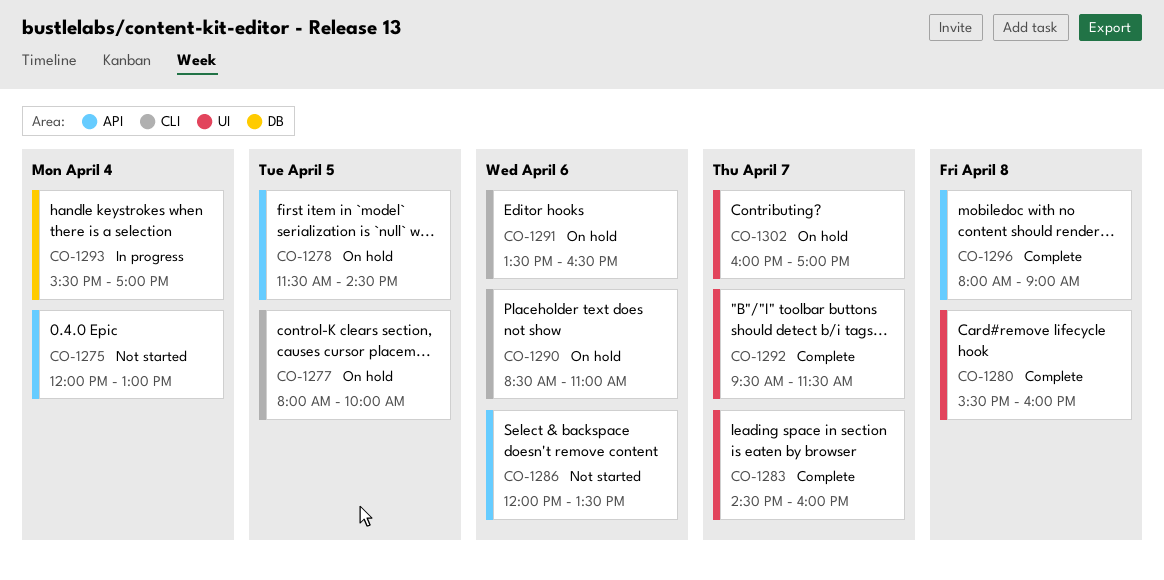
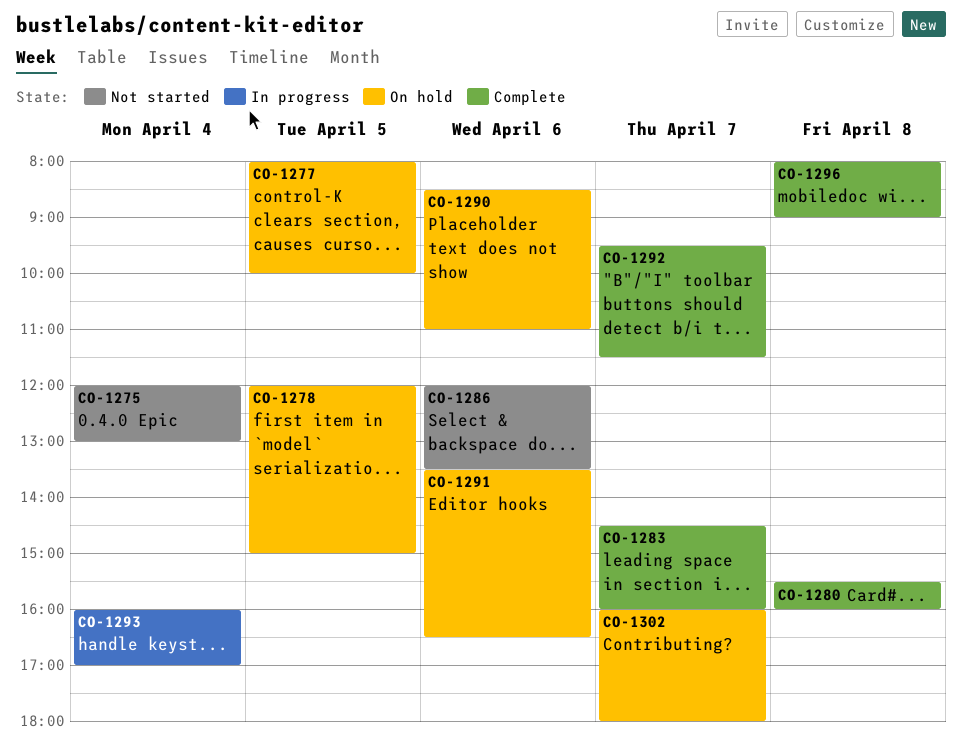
CO-1278, begins: 11:30 -> 12:00
CO-1278, ends: 14:30 -> 15:00
CO-1293, begins: 15:30 -> 16:00
CO-1302, ends: 17:00 -> 18:00

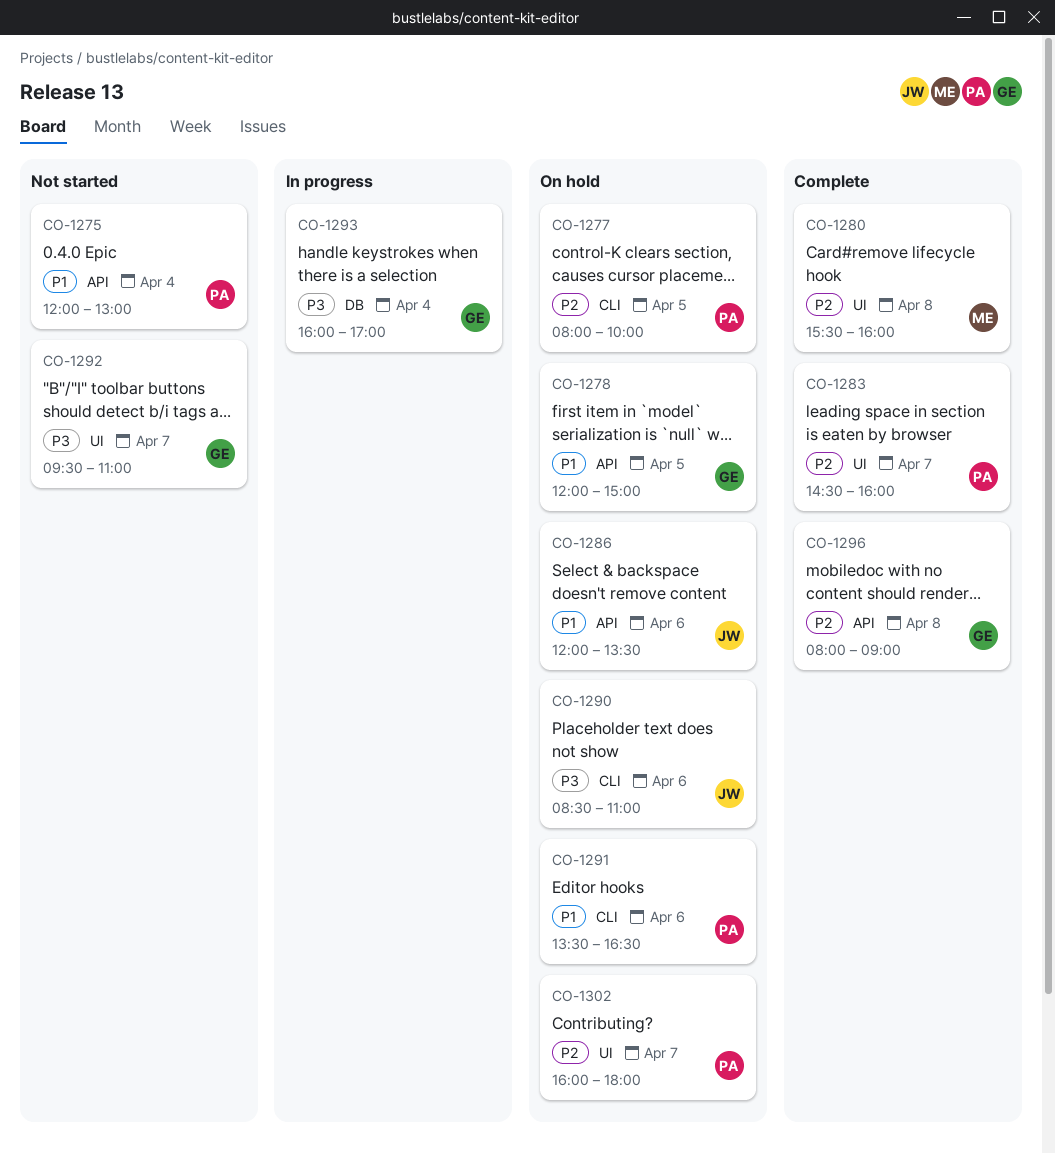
CO-1286, status: Not started -> On hold
CO-1292, status: Complete -> Not started
CO-1292, ends: 11:30 -> 11:00

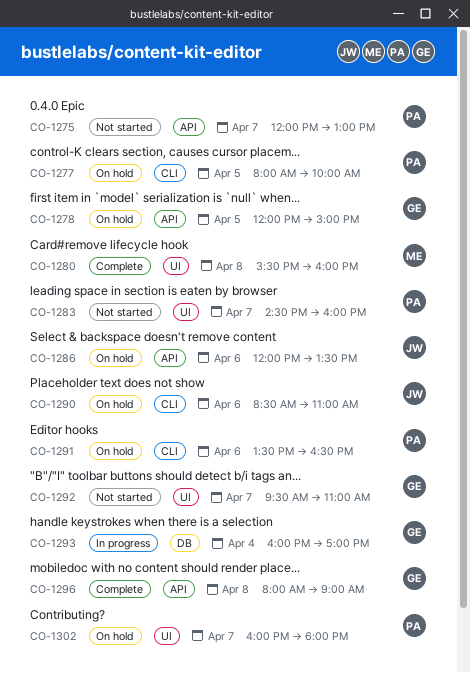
CO-1275, day: Apr 4 -> Apr 7
CO-1283, status: Complete -> Not started

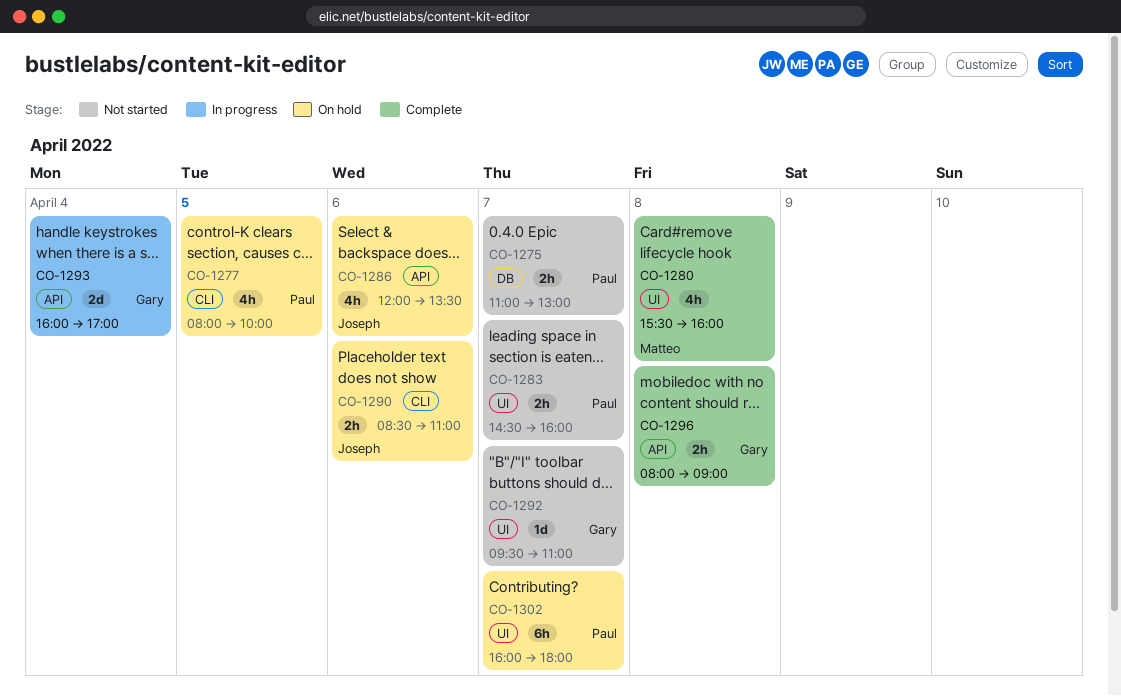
CO-1275, label: API -> DB
CO-1275, begins: 12:00 -> 11:00
CO-1278: present -> none
CO-1291: present -> none
CO-1293, label: DB -> API

